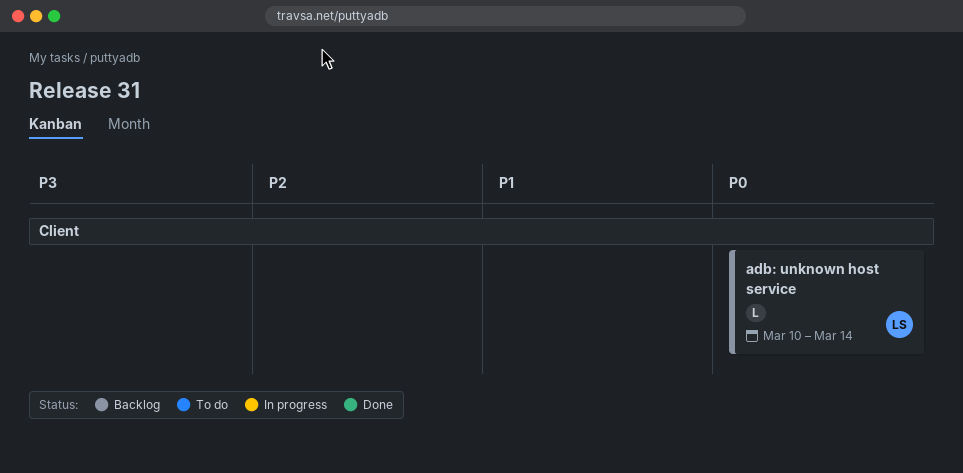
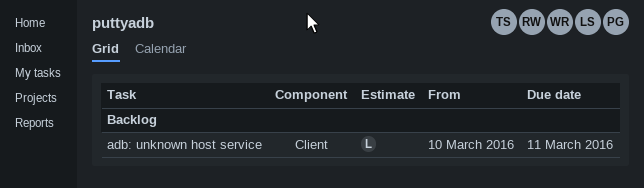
adb: unknown host service, due: Mar 14 -> Mar 11

